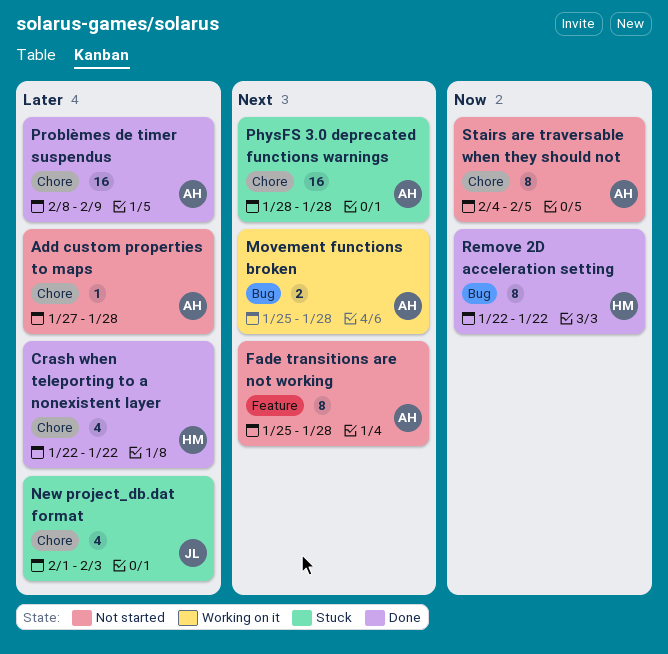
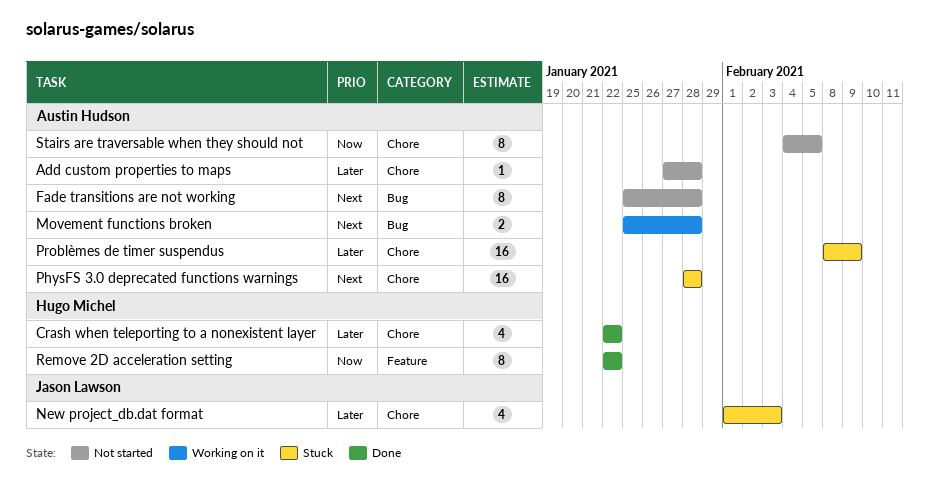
Fade transitions are not working, label: Feature -> Bug
Problèmes de timer suspendus, status: Done -> Stuck
Remove 2D acceleration setting, label: Bug -> Feature

